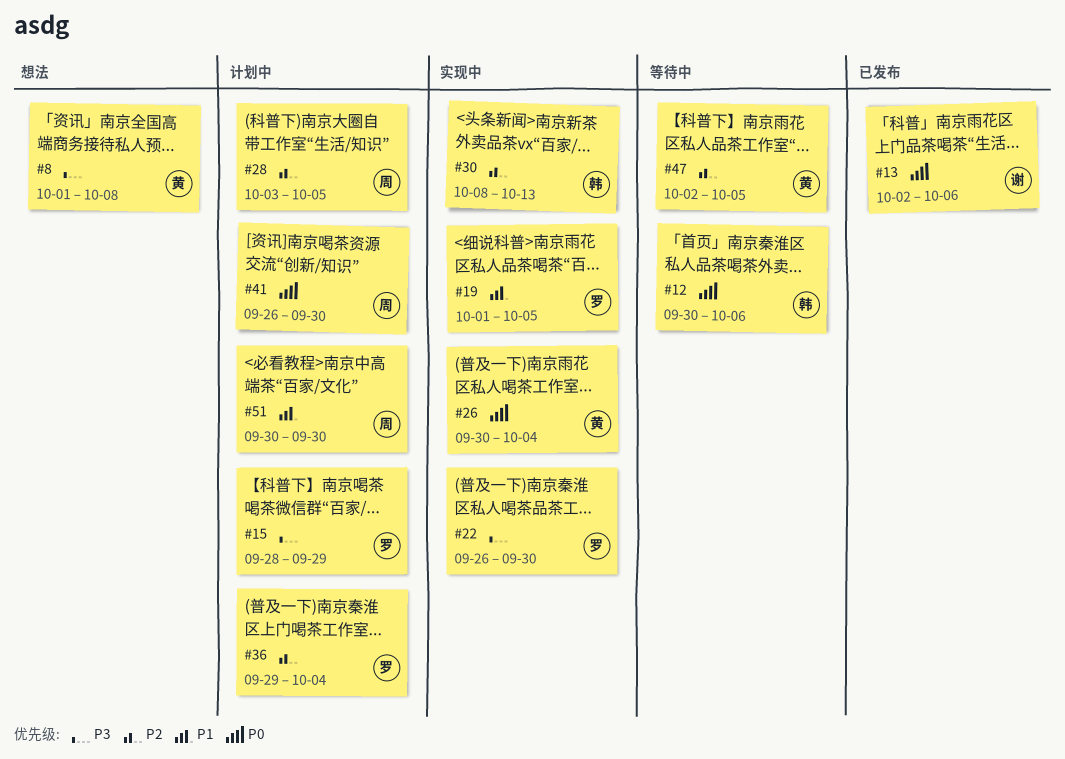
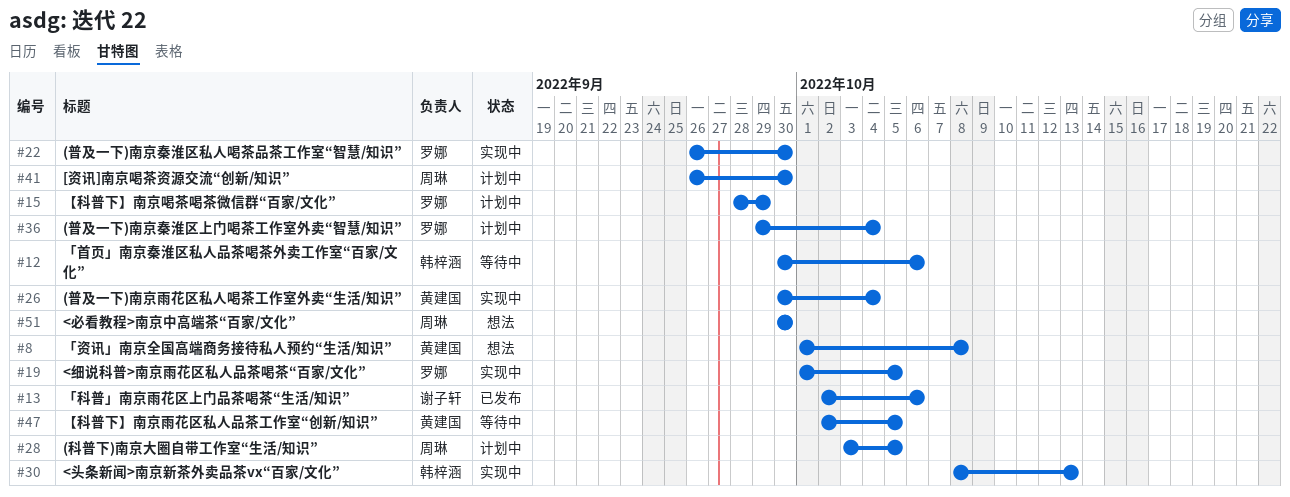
#51, status: 计划中 -> 想法

